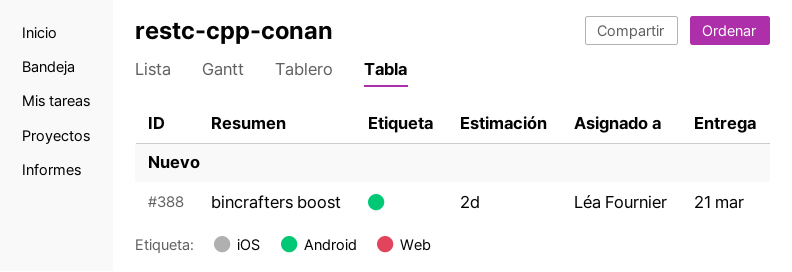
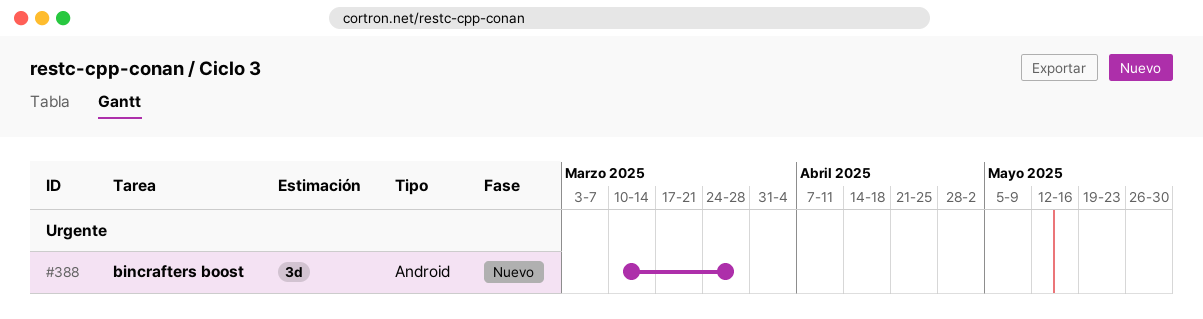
#388, estimate: 2d -> 3d
#388, due: Mar 21 -> Mar 28

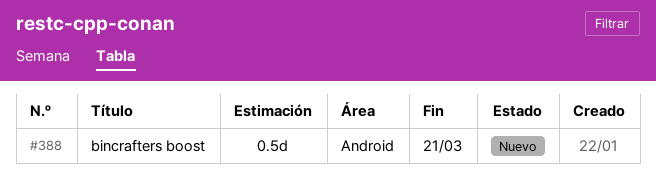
#388, estimate: 3d -> 0.5d
#388, due: Mar 28 -> Mar 21

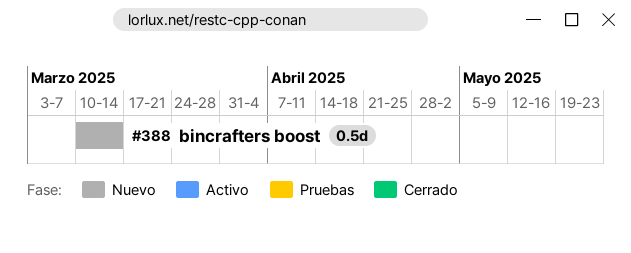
#388, due: Mar 21 -> Mar 14

